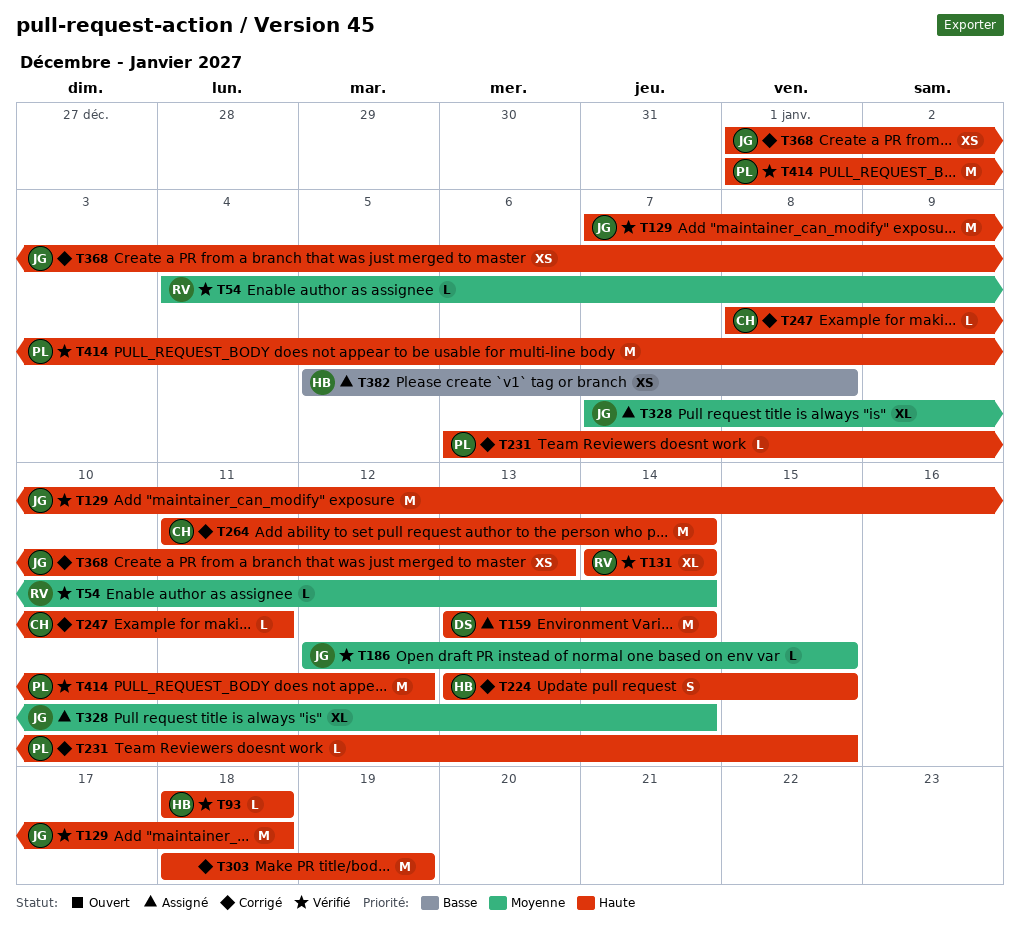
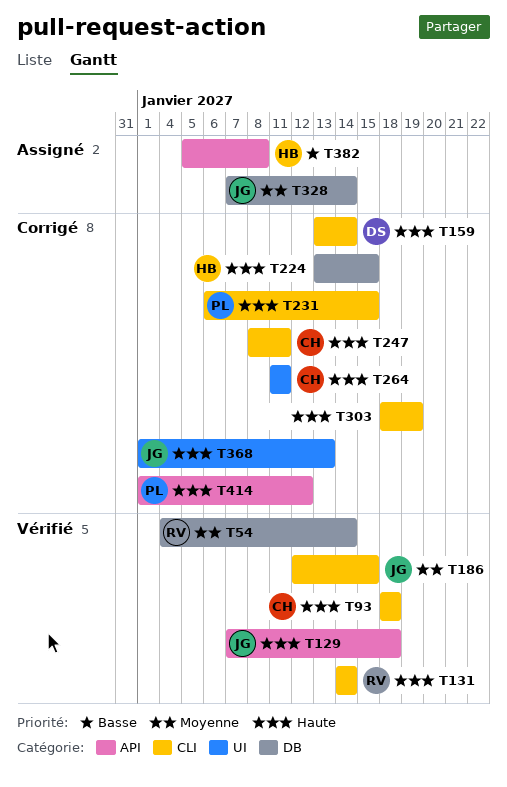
T93, owner: HB -> CH
T159, status: Assigné -> Corrigé
T264, due: Jan 14 -> Jan 11
T414, status: Vérifié -> Corrigé

